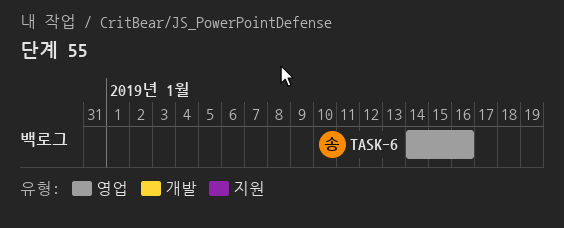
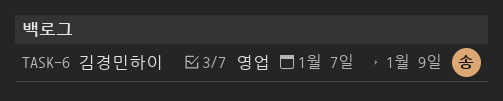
TASK-6, start: Jan 14 -> Jan 7
TASK-6, due: Jan 16 -> Jan 9

